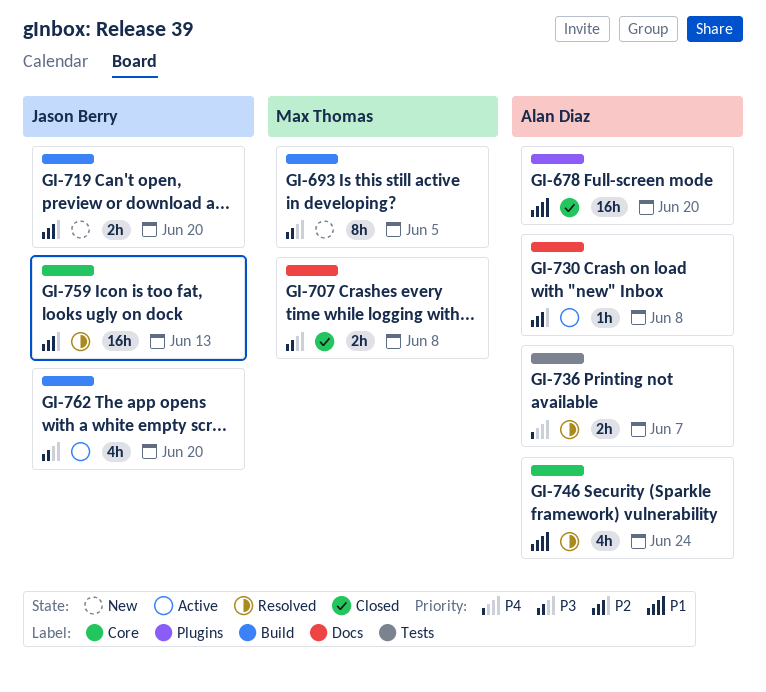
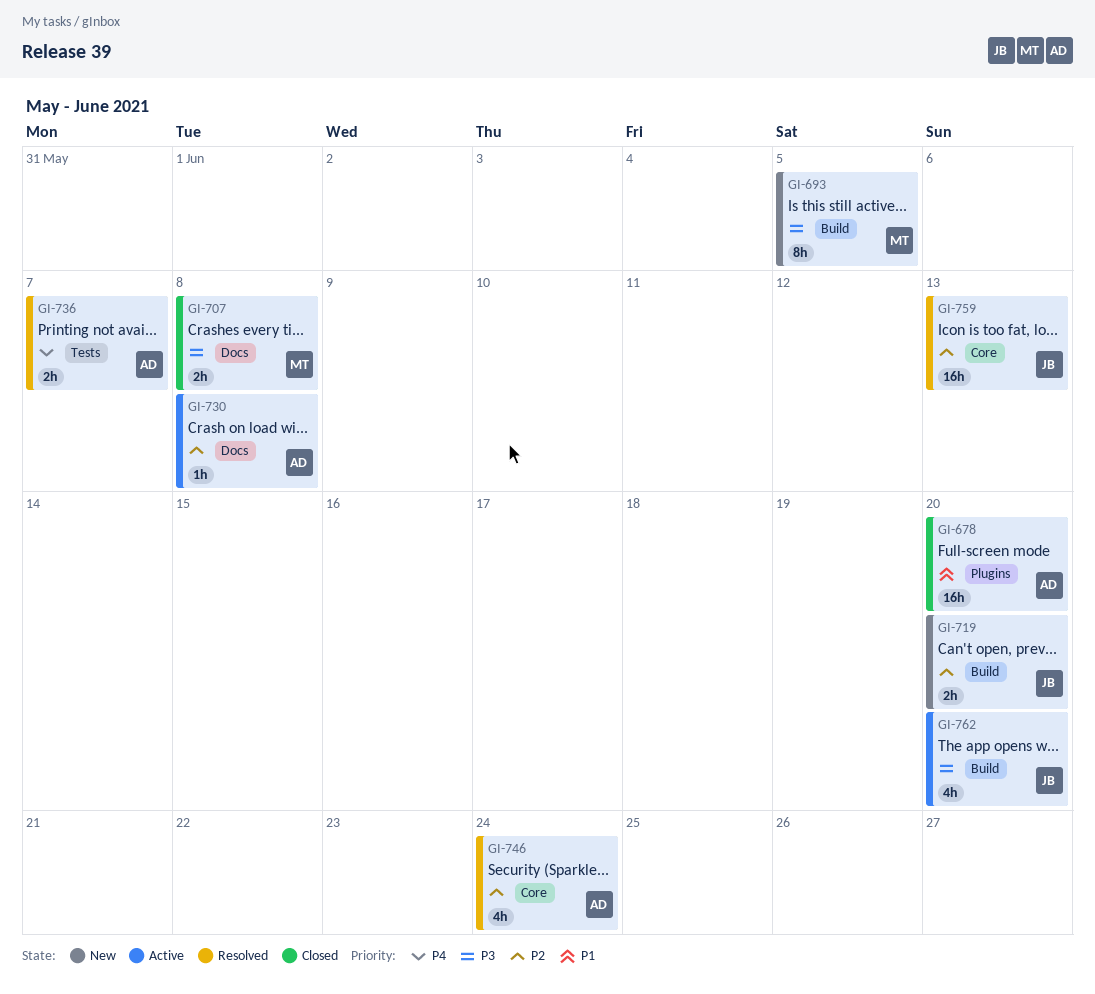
GI-746, priority: P1 -> P2

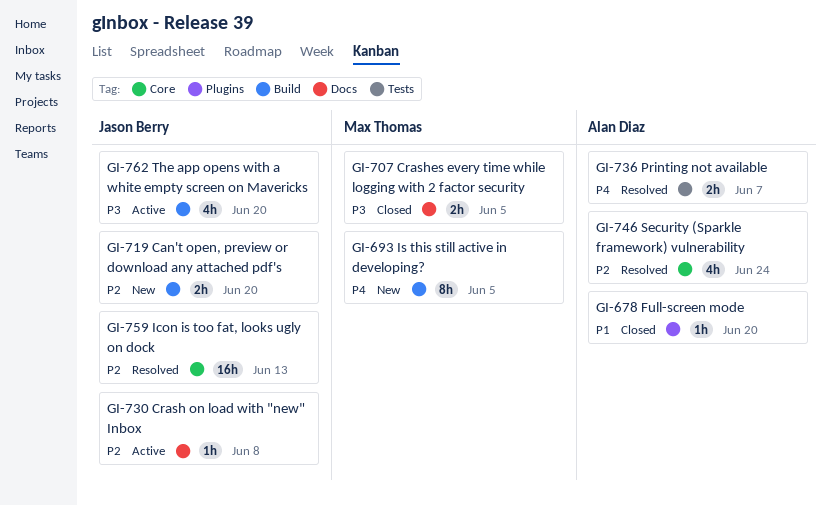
GI-678, estimate: 16h -> 1h
GI-693, priority: P3 -> P4
GI-707, due: Jun 8 -> Jun 5
GI-730, owner: Alan Diaz -> Jason Berry

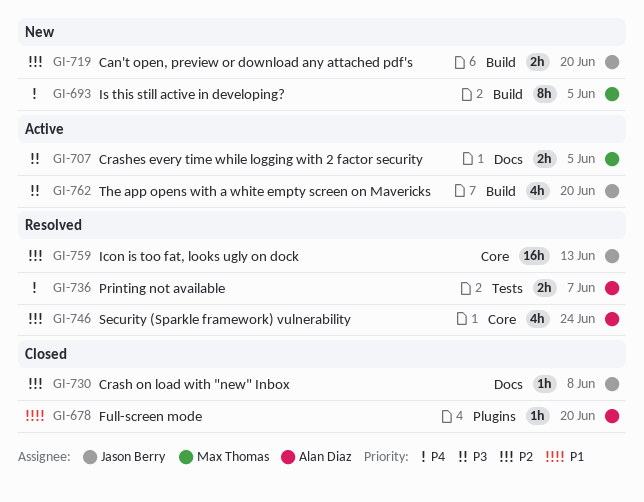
GI-707, status: Closed -> Active
GI-730, status: Active -> Closed

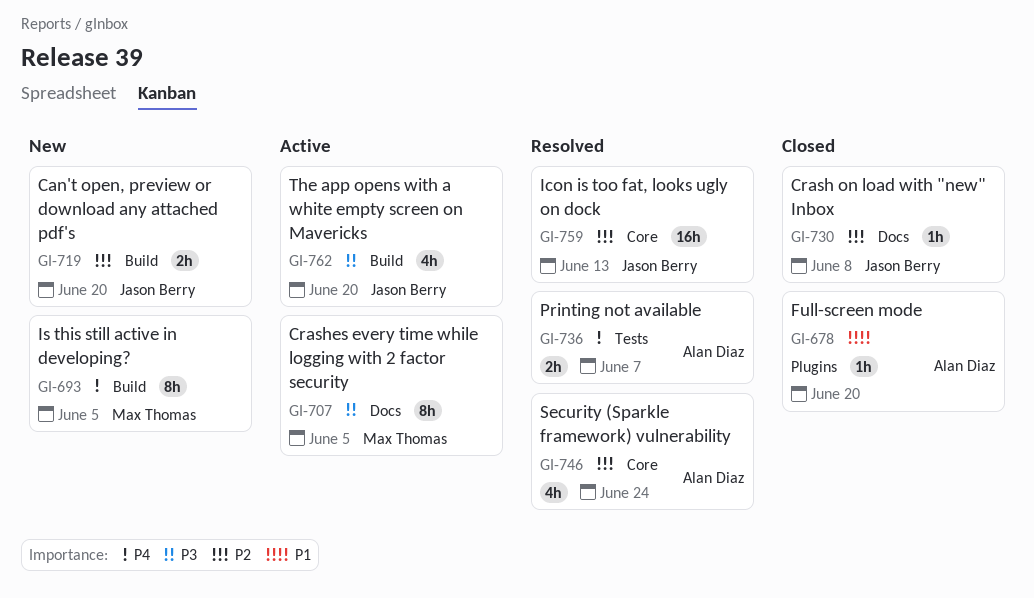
GI-707, estimate: 2h -> 8h

